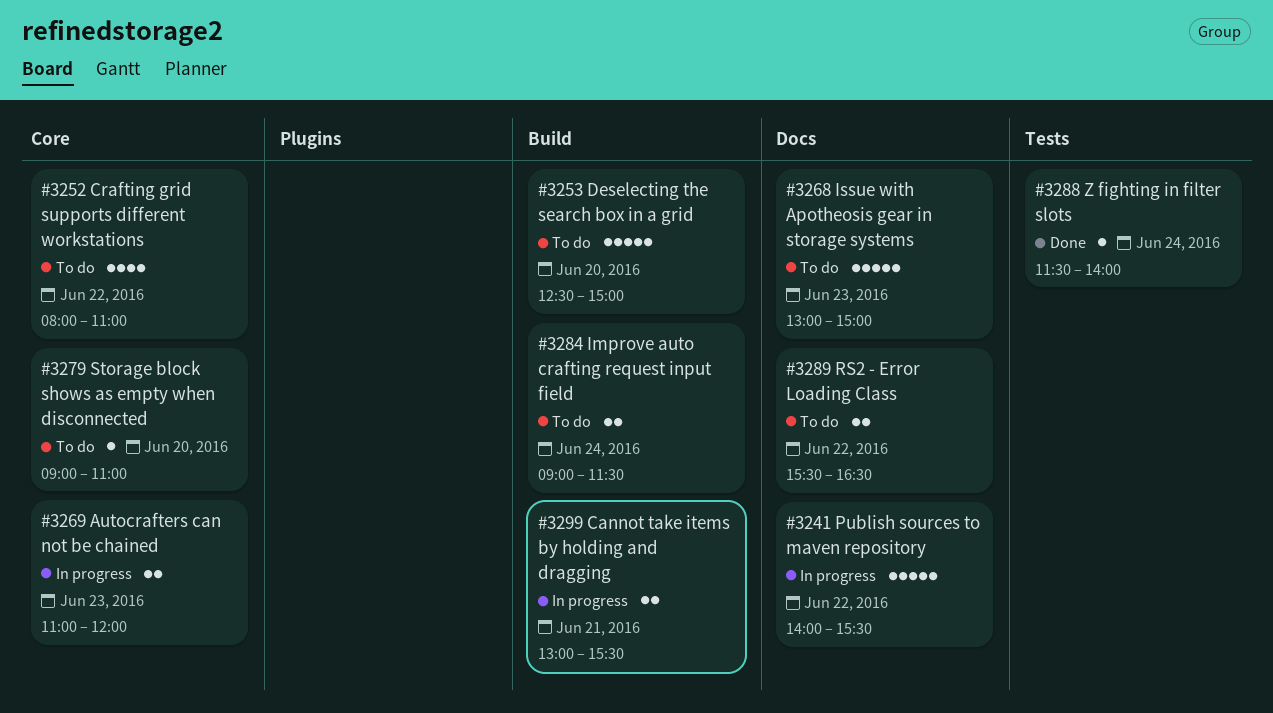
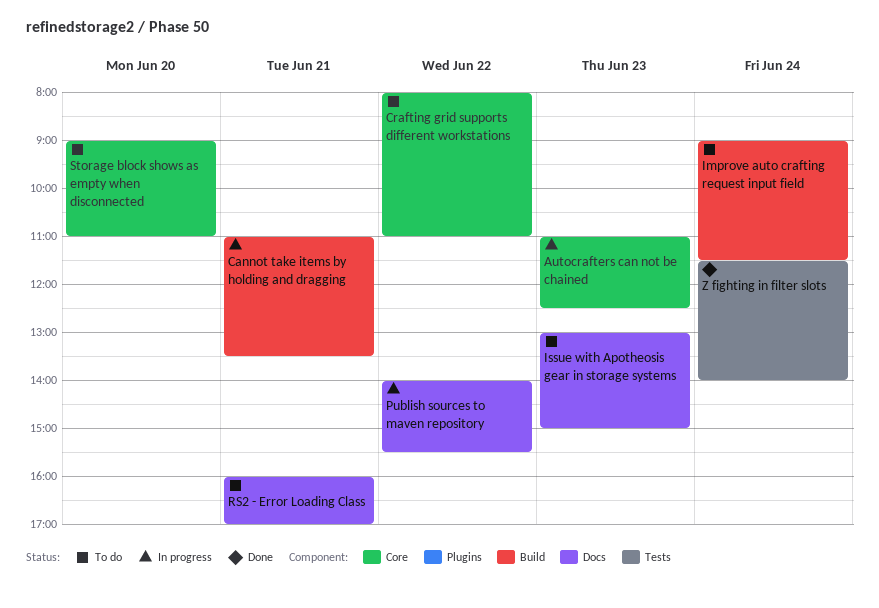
Autocrafters can not be chained, ends: 12:00 -> 12:30
Cannot take items by holding and dragging, begins: 13:00 -> 11:00
Cannot take items by holding and dragging, ends: 15:30 -> 13:30
Deselecting the search box in a grid: present -> none
RS2 - Error Loading Class, day: Jun 22 -> Jun 21
RS2 - Error Loading Class, begins: 15:30 -> 16:00
RS2 - Error Loading Class, ends: 16:30 -> 17:00

